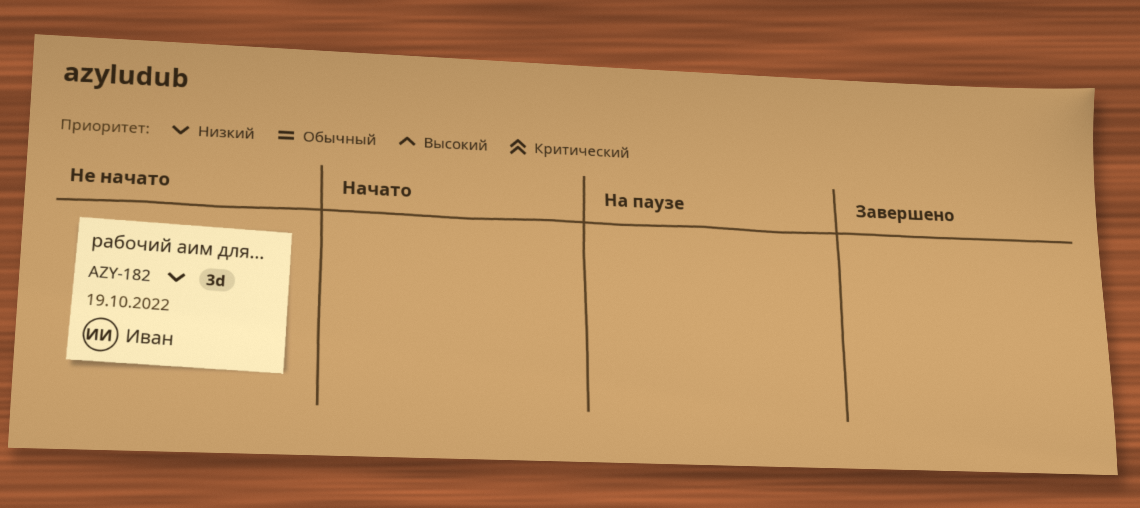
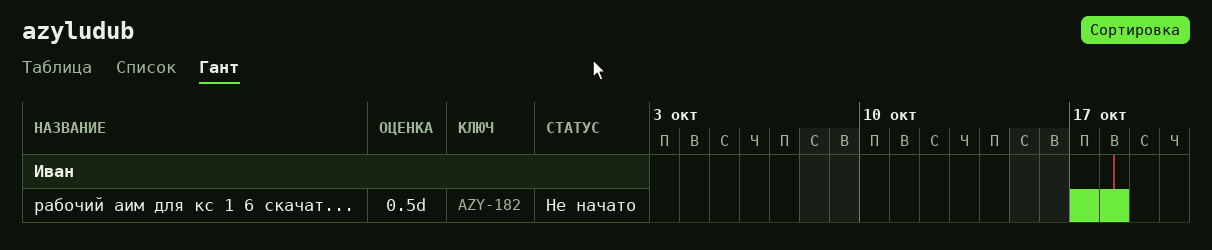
AZY-182, estimate: 3d -> 0.5d
AZY-182, due: Oct 19 -> Oct 18

